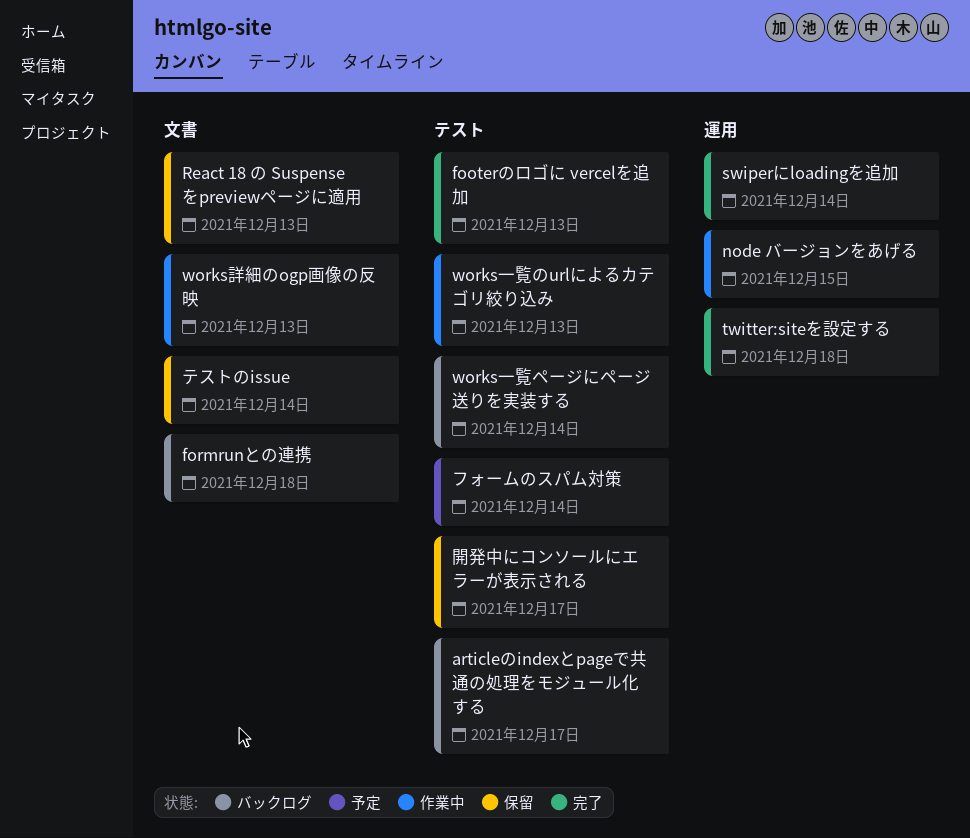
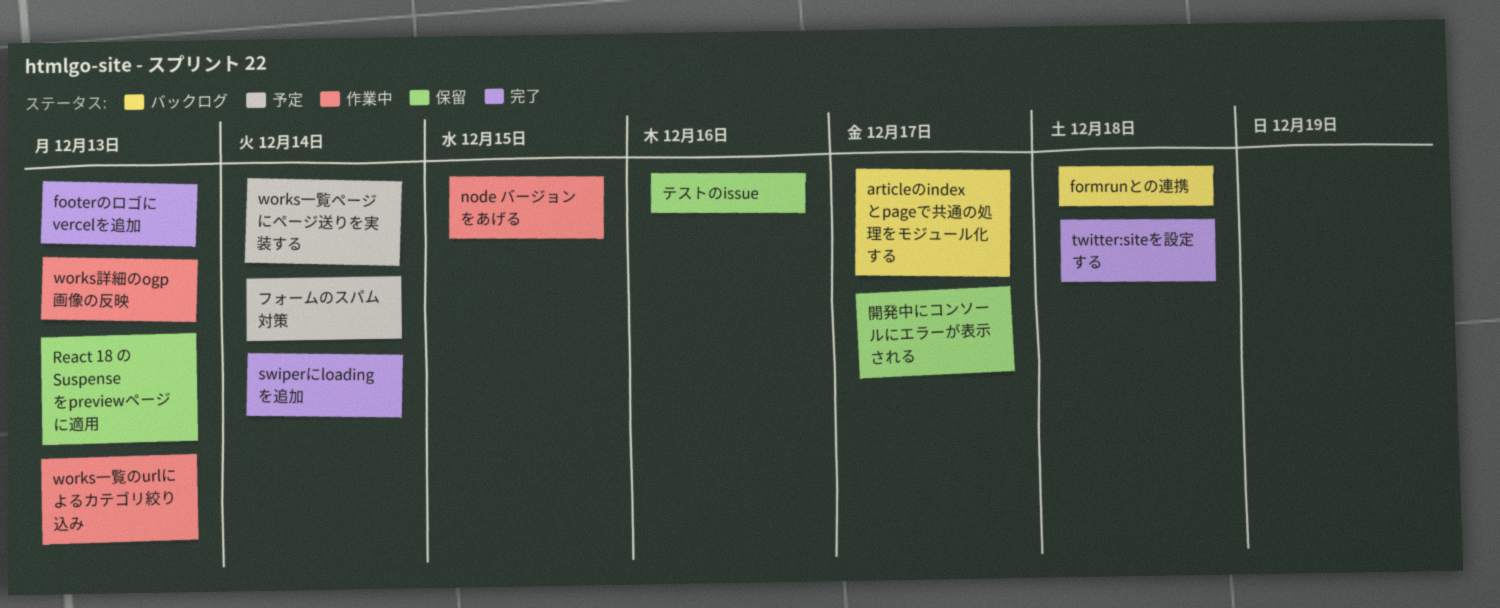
works一覧ページにページ送りを実装する, status: バックログ -> 予定
テストのissue, due: Dec 14 -> Dec 16

